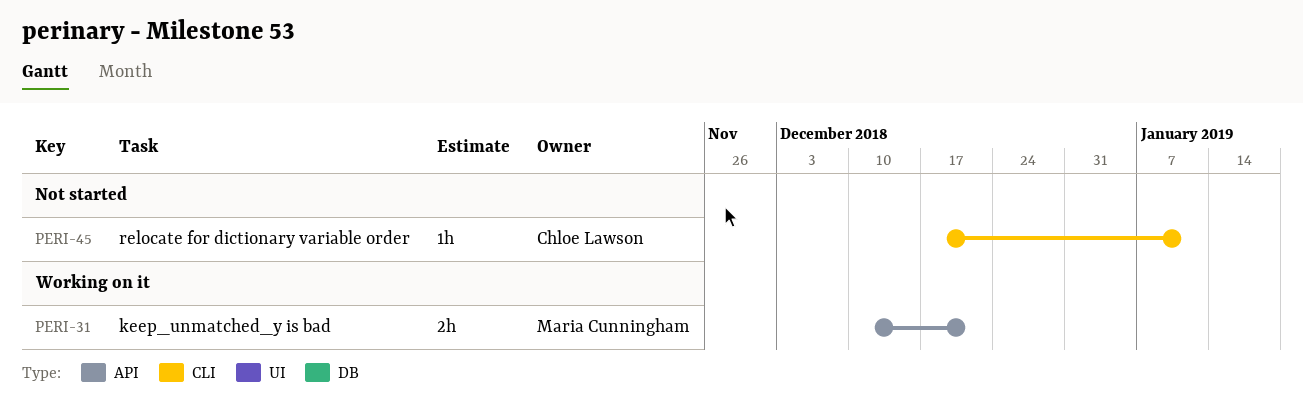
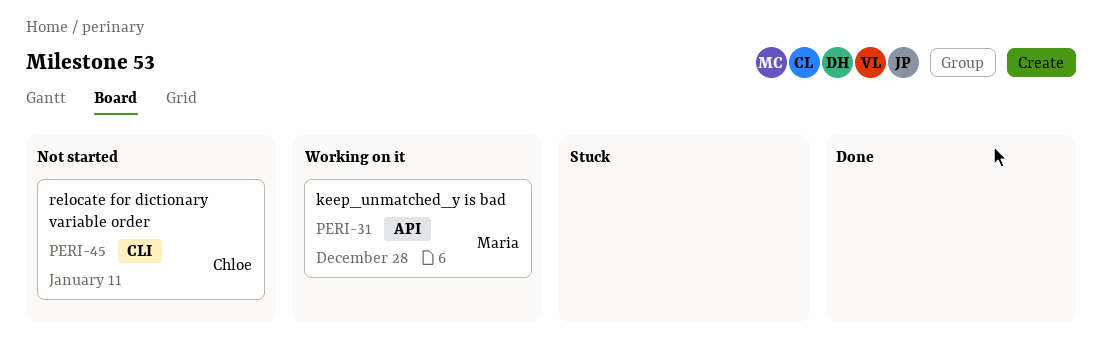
PERI-31, due: Dec 21 -> Dec 28

